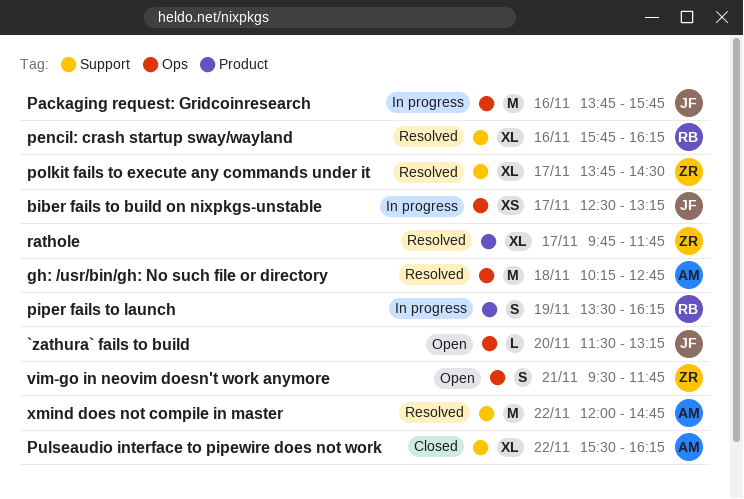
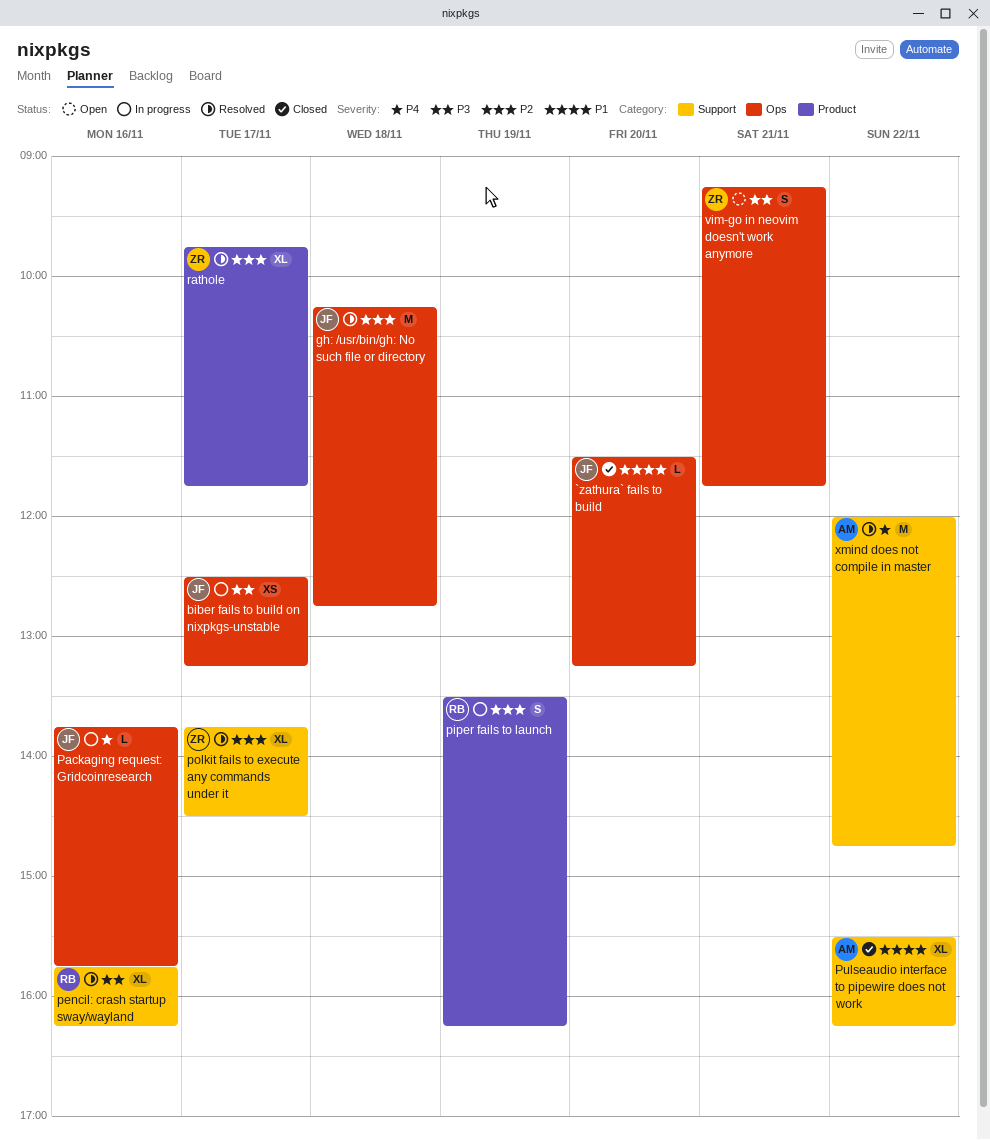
`zathura` fails to build, status: Open -> Closed
gh: /usr/bin/gh: No such file or directory, owner: AM -> JF
Packaging request: Gridcoinresearch, estimate: M -> L
vim-go in neovim doesn't work anymore, begins: 09:30 -> 09:15

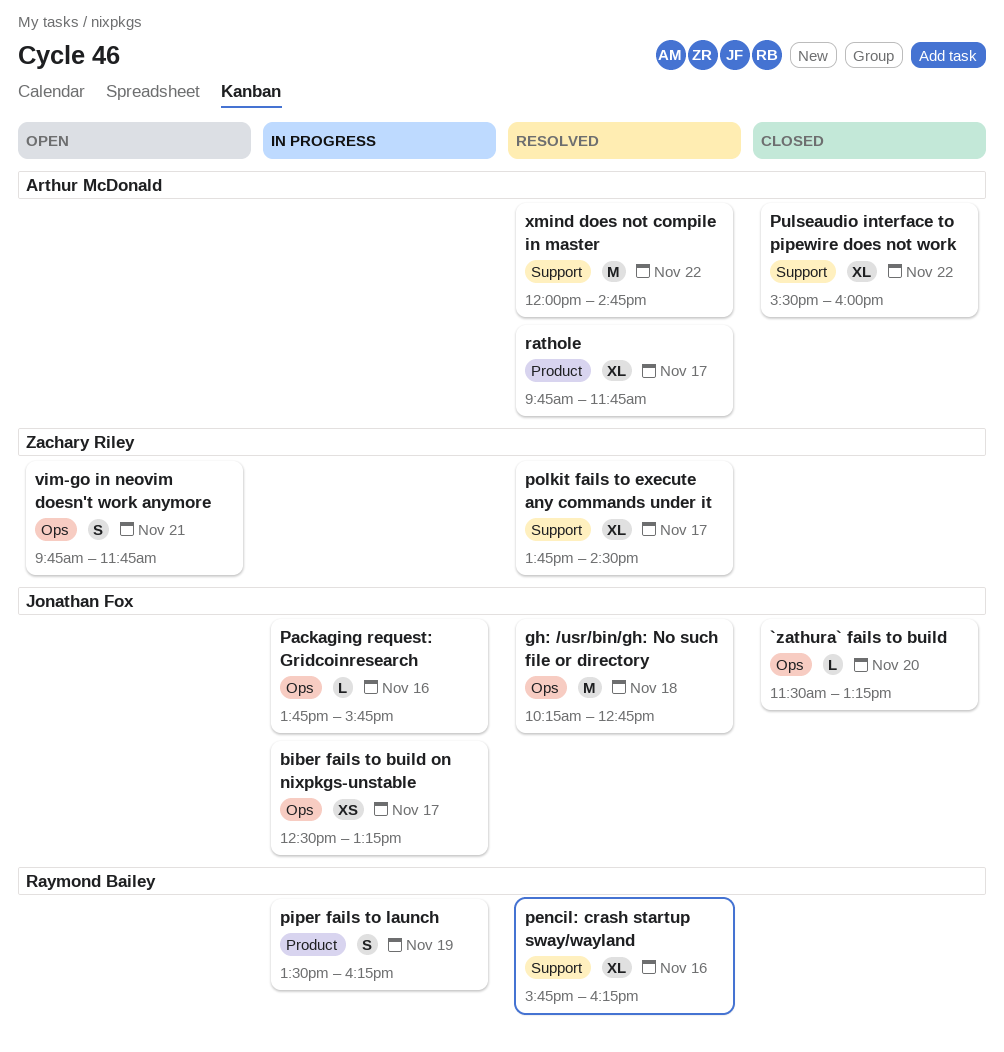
Pulseaudio interface to pipewire does not work, ends: 16:15 -> 16:00
rathole, owner: Zachary Riley -> Arthur McDonald
vim-go in neovim doesn't work anymore, begins: 09:15 -> 09:45

